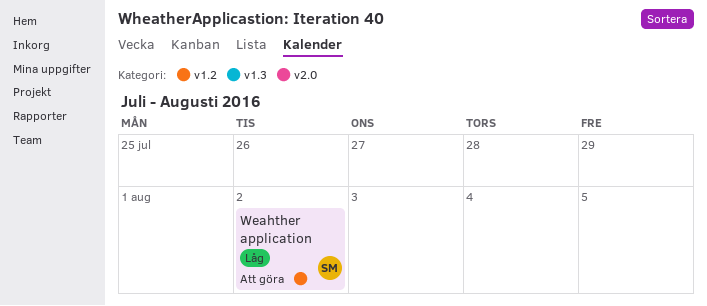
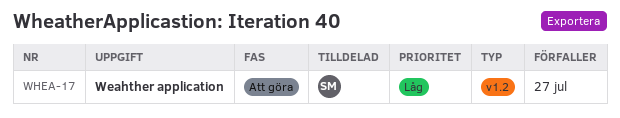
Weahther application, due: Aug 2 -> Jul 27

